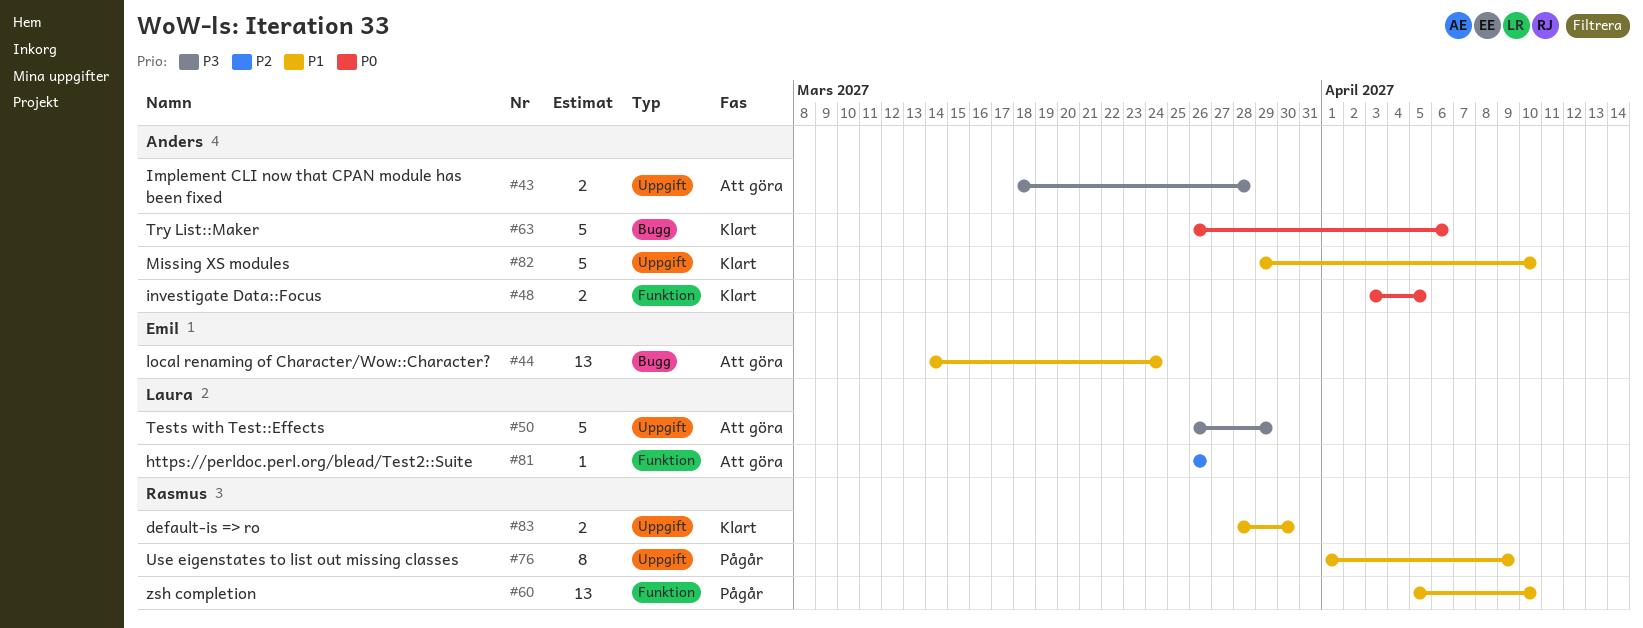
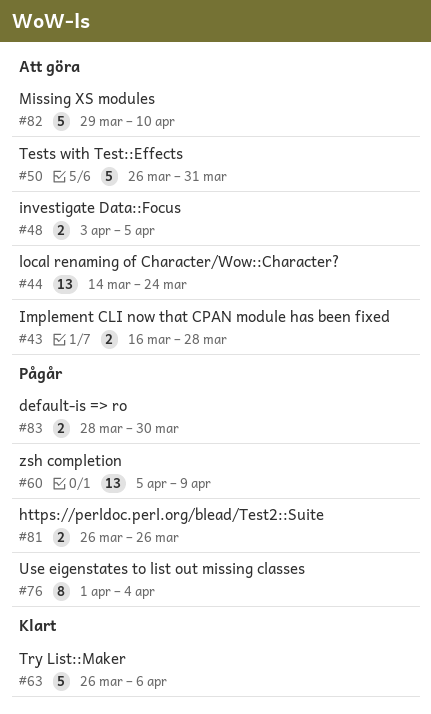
#43, start: Mar 18 -> Mar 16
#48, status: Klart -> Att göra
#50, due: Mar 29 -> Mar 31
#60, due: Apr 10 -> Apr 9
#76, due: Apr 9 -> Apr 4
#81, status: Att göra -> Pågår
#81, estimate: 1 -> 2
#82, status: Klart -> Att göra
#83, status: Klart -> Pågår

